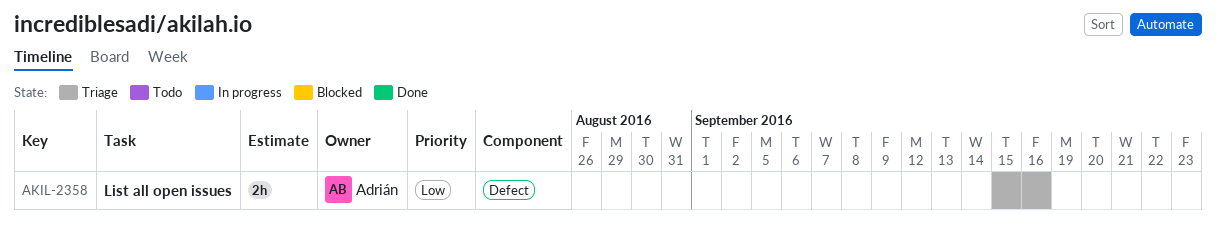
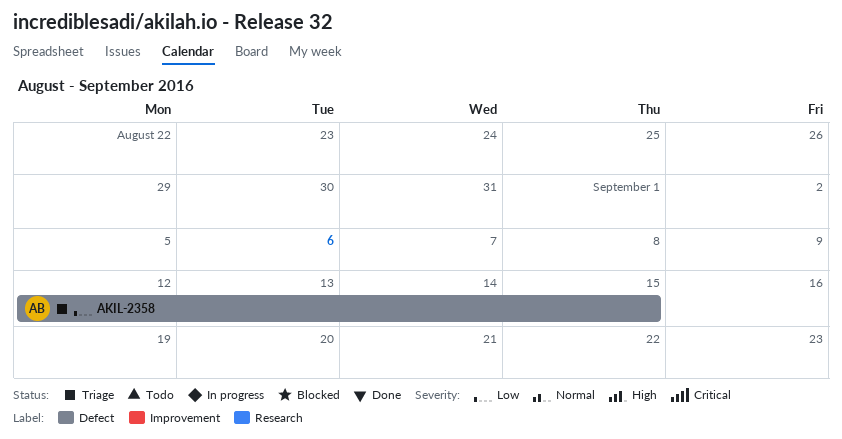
AKIL-2358, start: Sep 15 -> Sep 12
AKIL-2358, due: Sep 16 -> Sep 15

